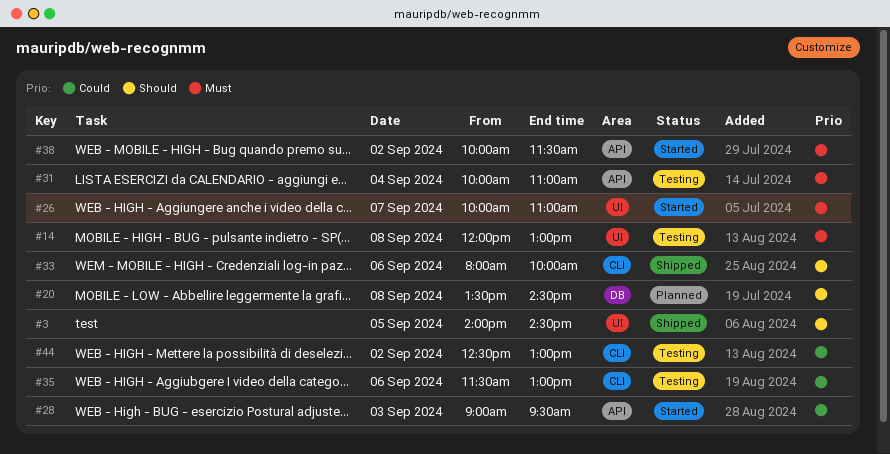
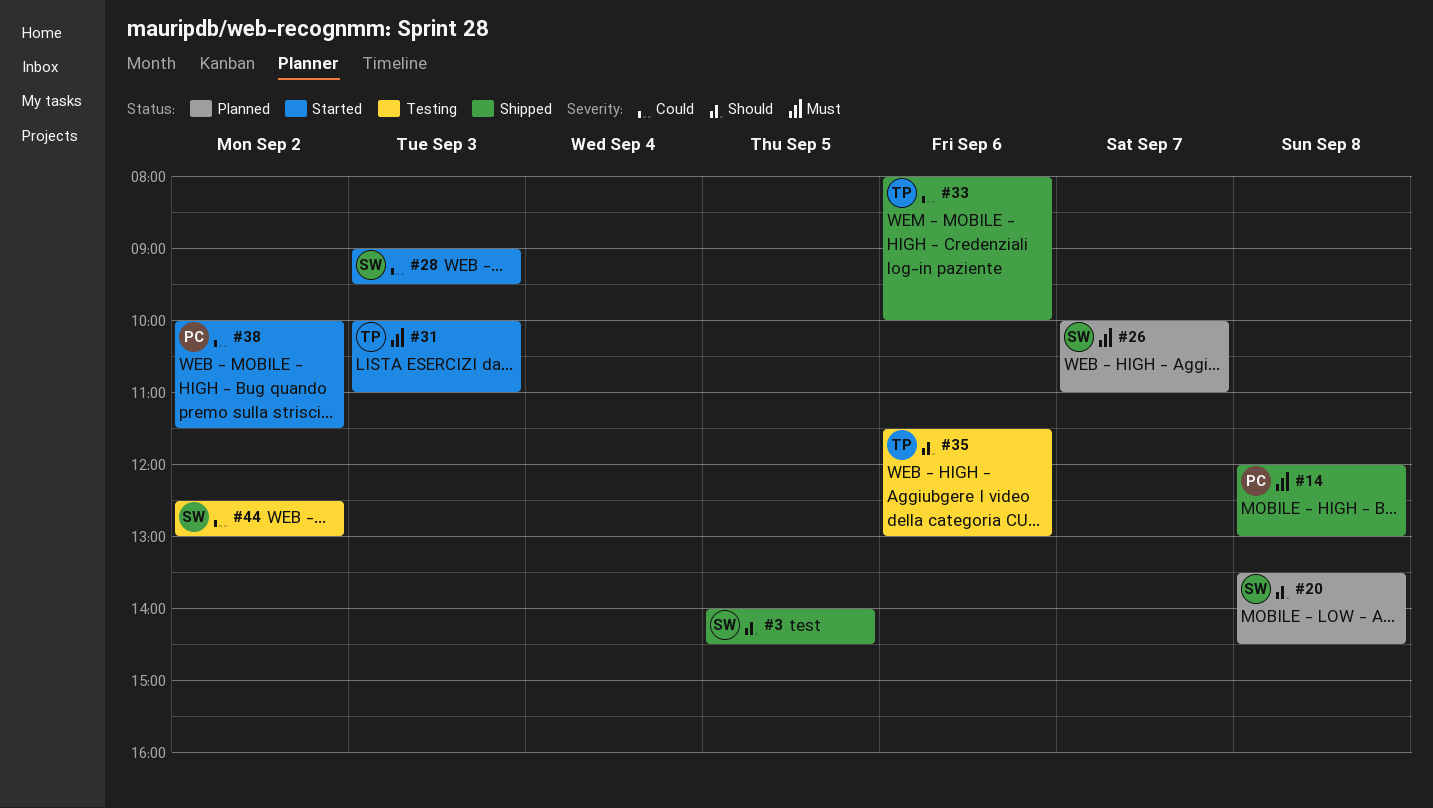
#14, status: Testing -> Shipped
#26, status: Started -> Planned
#31, status: Testing -> Started
#31, day: Sep 4 -> Sep 3
#33, priority: Should -> Could
#35, priority: Could -> Should
#38, priority: Must -> Could

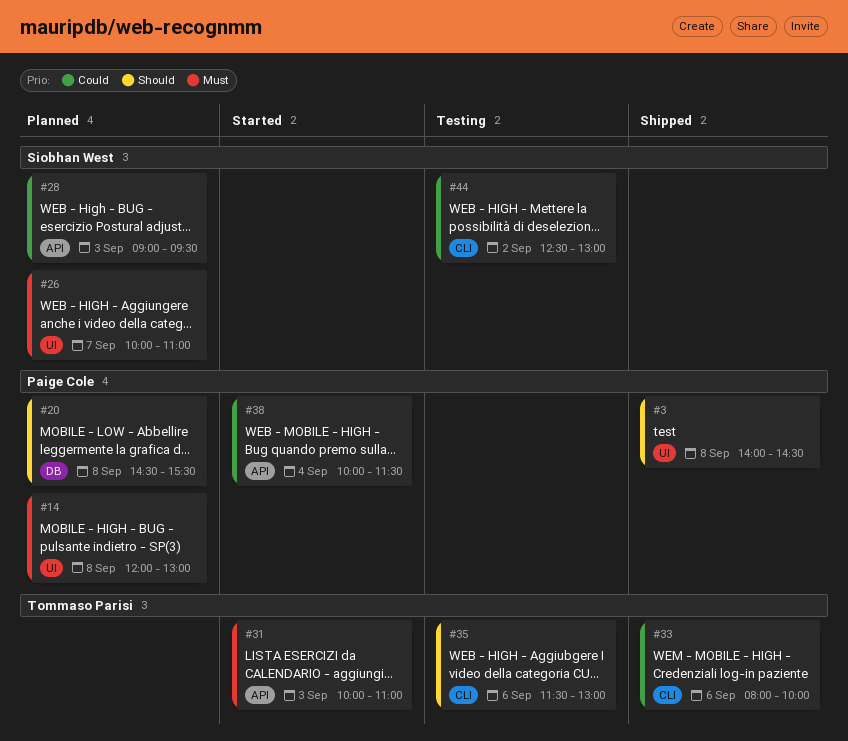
#3, owner: Siobhan West -> Paige Cole
#3, day: Sep 5 -> Sep 8
#14, status: Shipped -> Planned
#20, owner: Siobhan West -> Paige Cole
#20, begins: 13:30 -> 14:30
#20, ends: 14:30 -> 15:30
#28, status: Started -> Planned
#38, day: Sep 2 -> Sep 4

